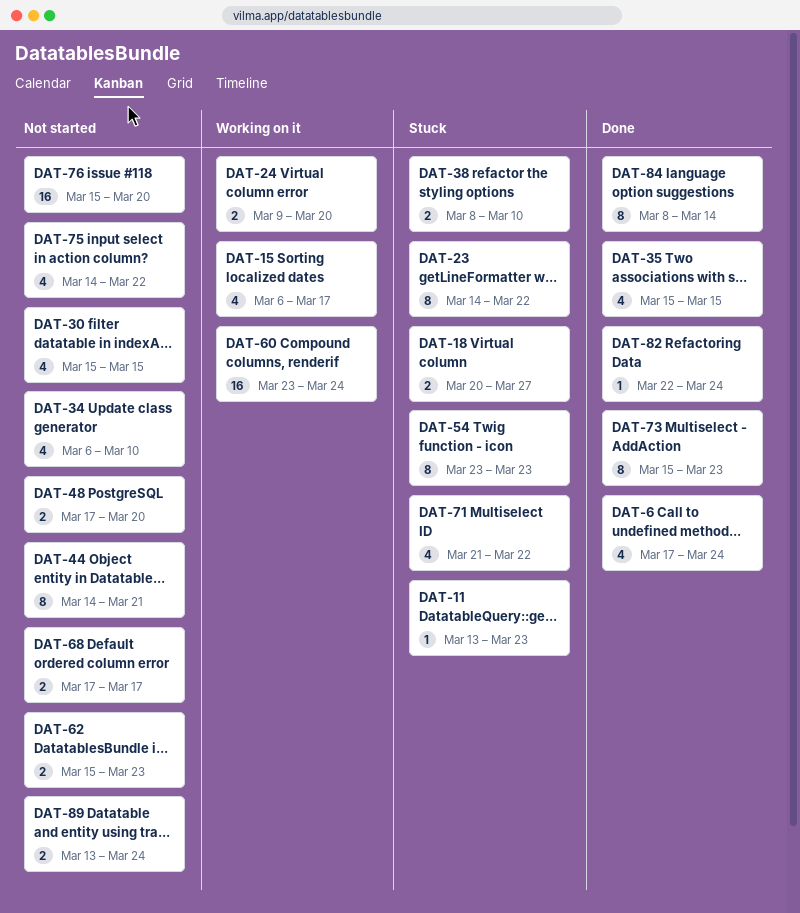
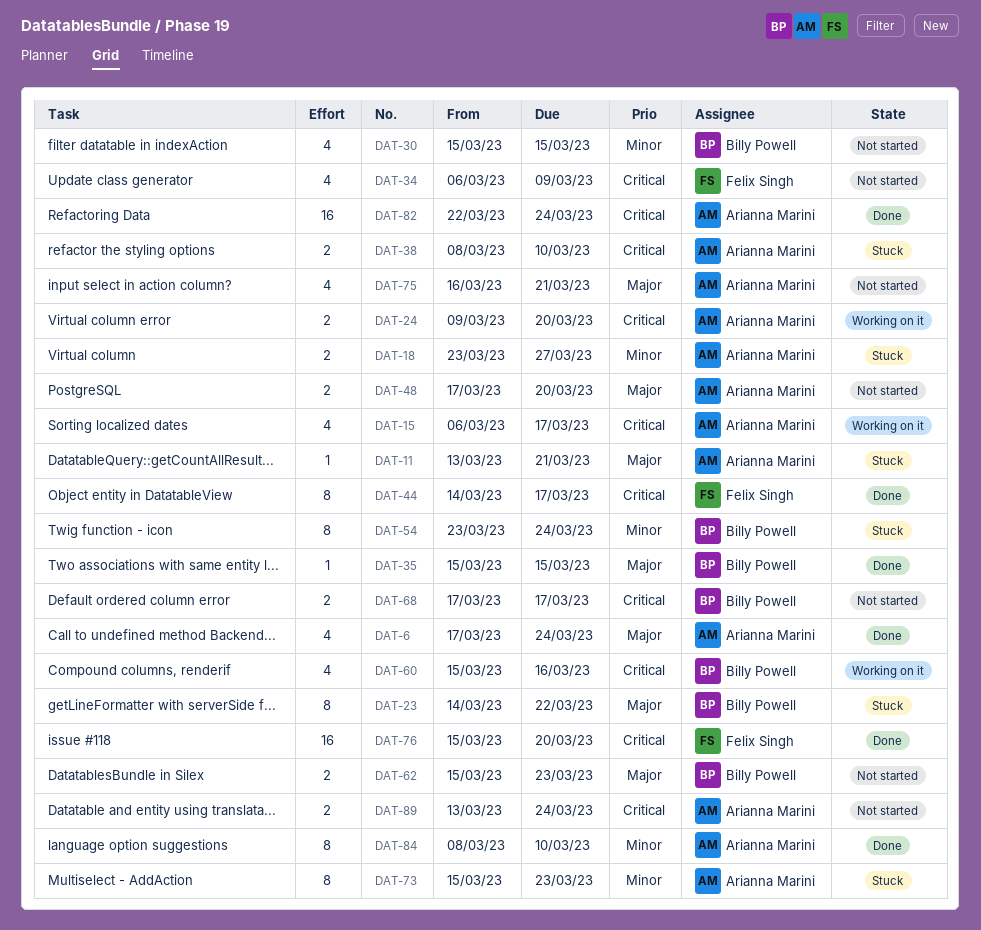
DAT-11, due: Mar 23 -> Mar 21
DAT-18, start: Mar 20 -> Mar 23
DAT-34, due: Mar 10 -> Mar 9
DAT-35, estimate: 4 -> 1
DAT-44, status: Not started -> Done
DAT-44, due: Mar 21 -> Mar 17
DAT-54, due: Mar 23 -> Mar 24
DAT-60, estimate: 16 -> 4
DAT-60, start: Mar 23 -> Mar 15
DAT-60, due: Mar 24 -> Mar 16
DAT-71: present -> none
DAT-73, status: Done -> Stuck
DAT-75, start: Mar 14 -> Mar 16
DAT-75, due: Mar 22 -> Mar 21
DAT-76, status: Not started -> Done
DAT-82, estimate: 1 -> 16
DAT-84, due: Mar 14 -> Mar 10

